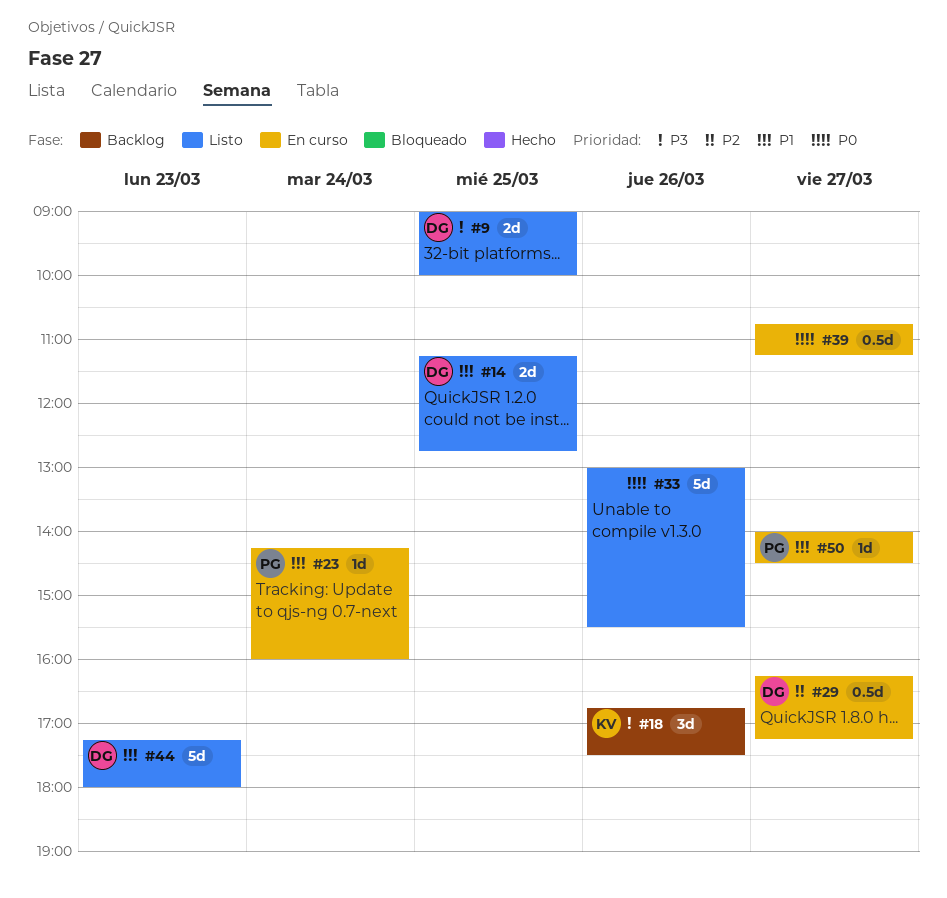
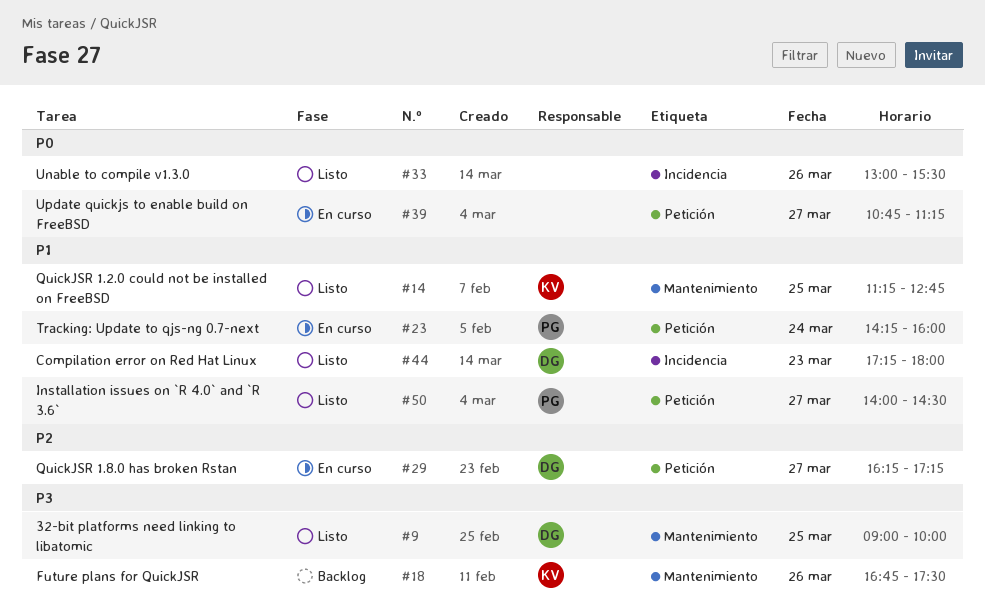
#14, owner: DG -> KV
#50, status: En curso -> Listo

